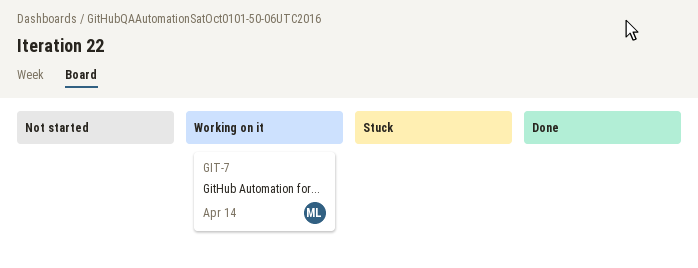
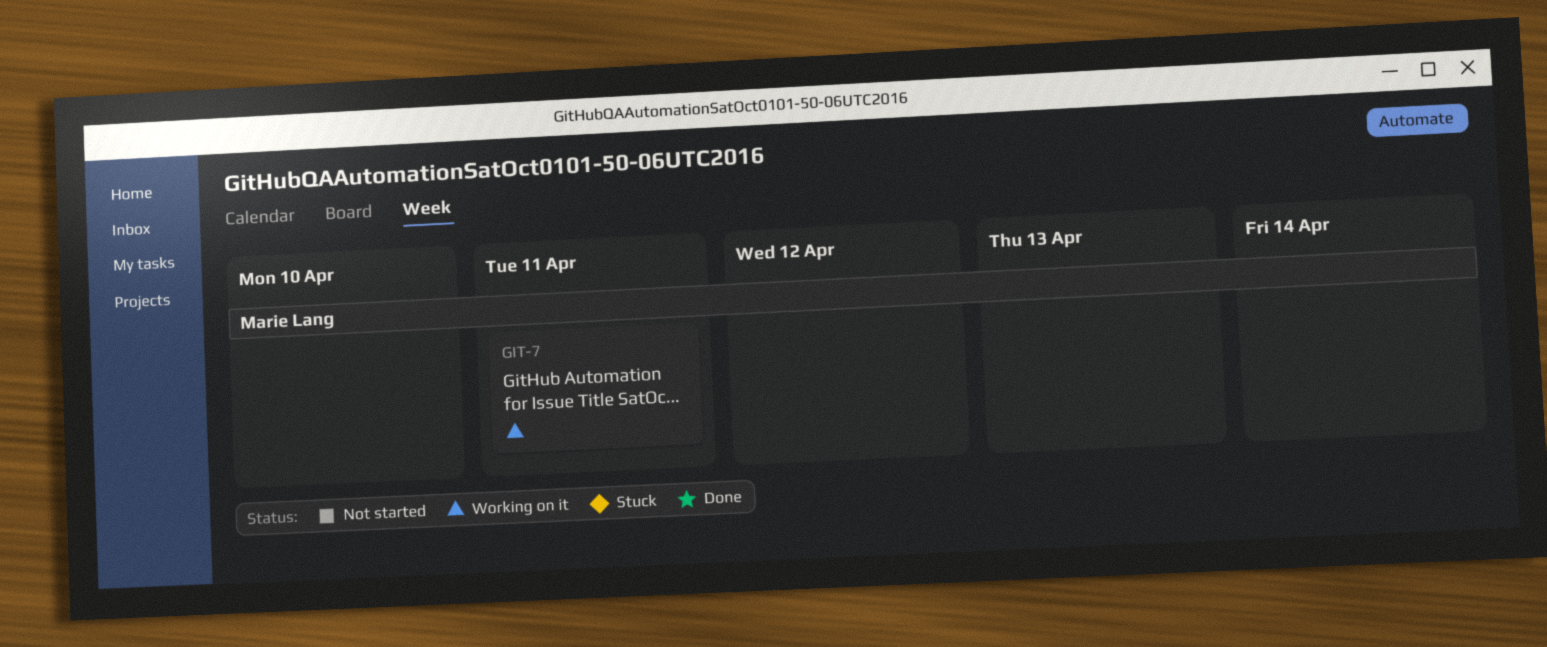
GIT-7, due: Apr 14 -> Apr 11

